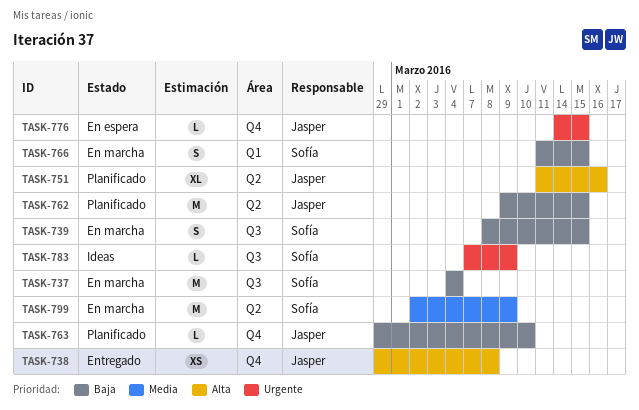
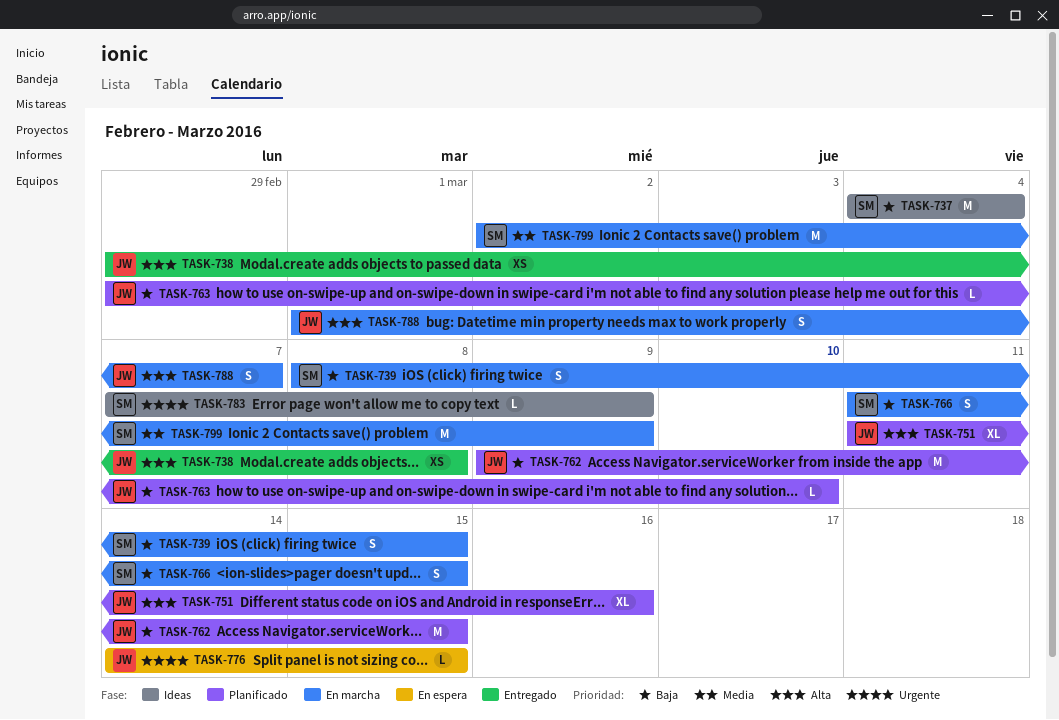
TASK-737, status: En marcha -> Ideas
TASK-788: none -> present

